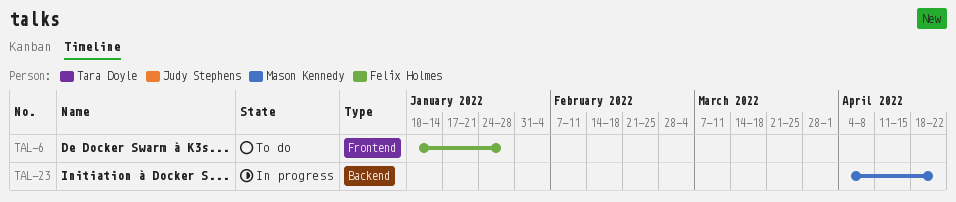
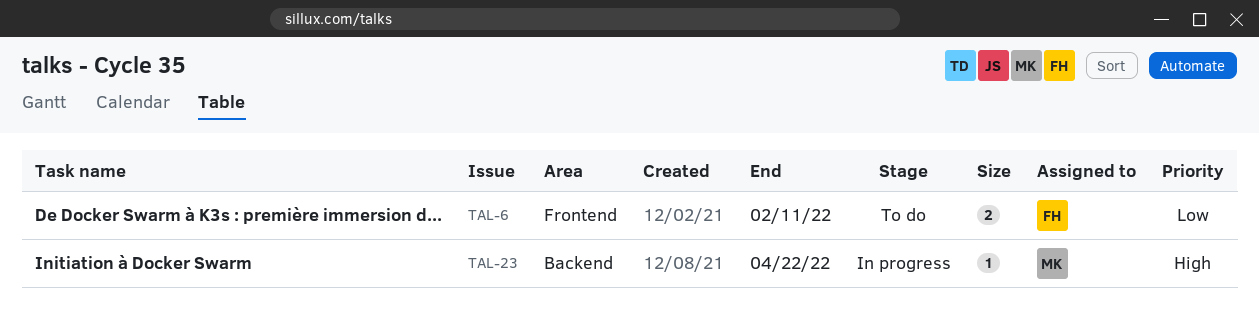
TAL-6, due: Jan 28 -> Feb 11

